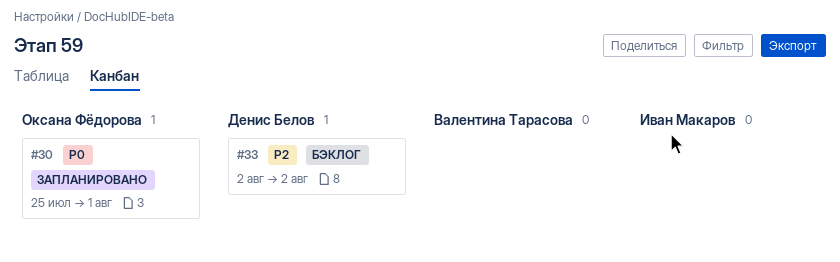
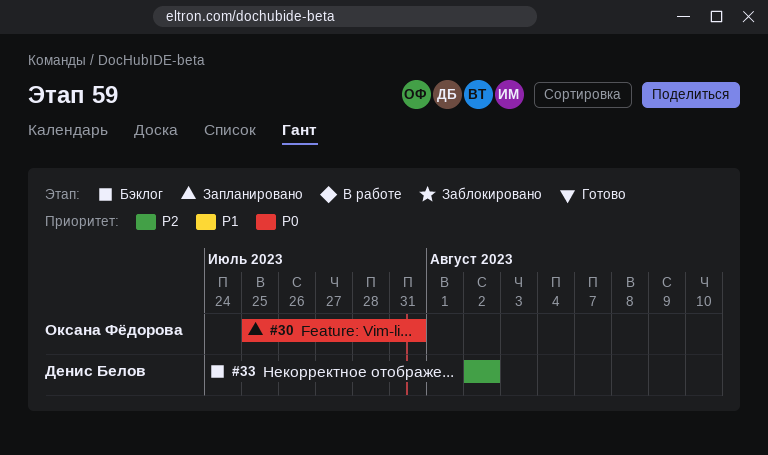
#30, due: Aug 1 -> Jul 31

